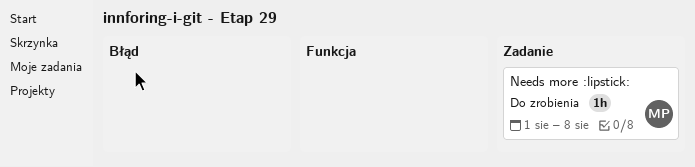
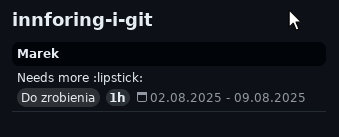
Needs more :lipstick:, start: Aug 1 -> Aug 2
Needs more :lipstick:, due: Aug 8 -> Aug 9

